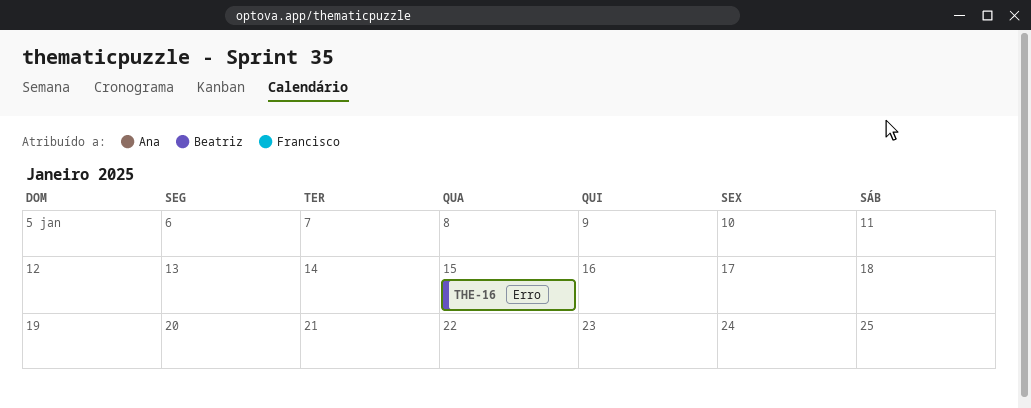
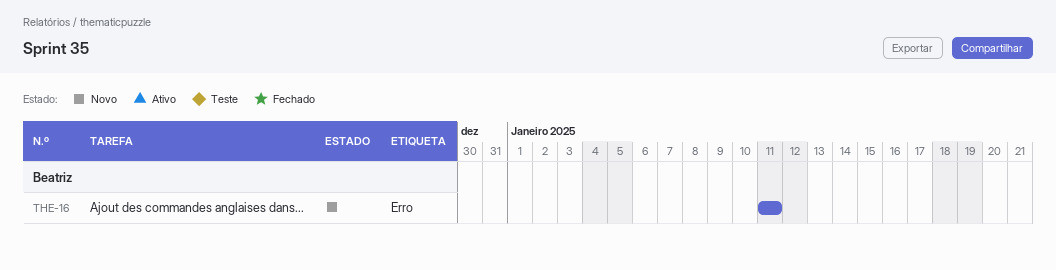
THE-16, due: Jan 15 -> Jan 11

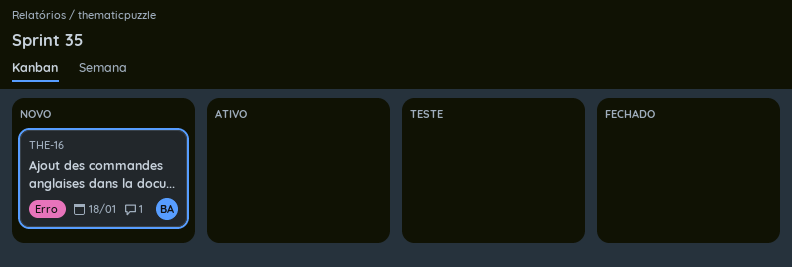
THE-16, due: Jan 11 -> Jan 18

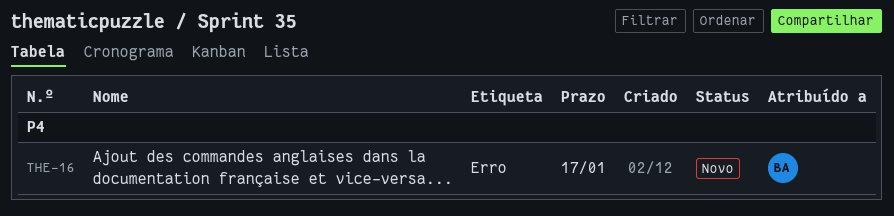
THE-16, due: Jan 18 -> Jan 17

